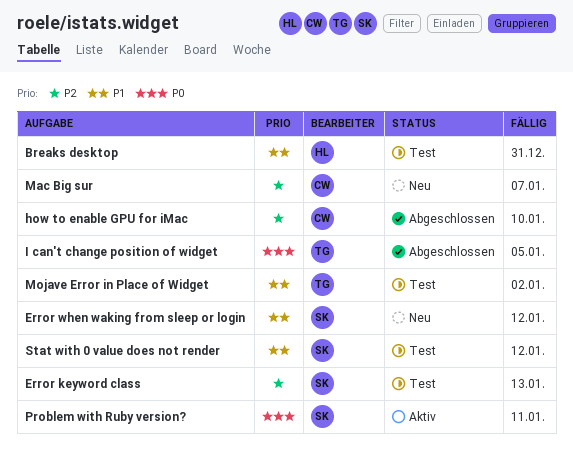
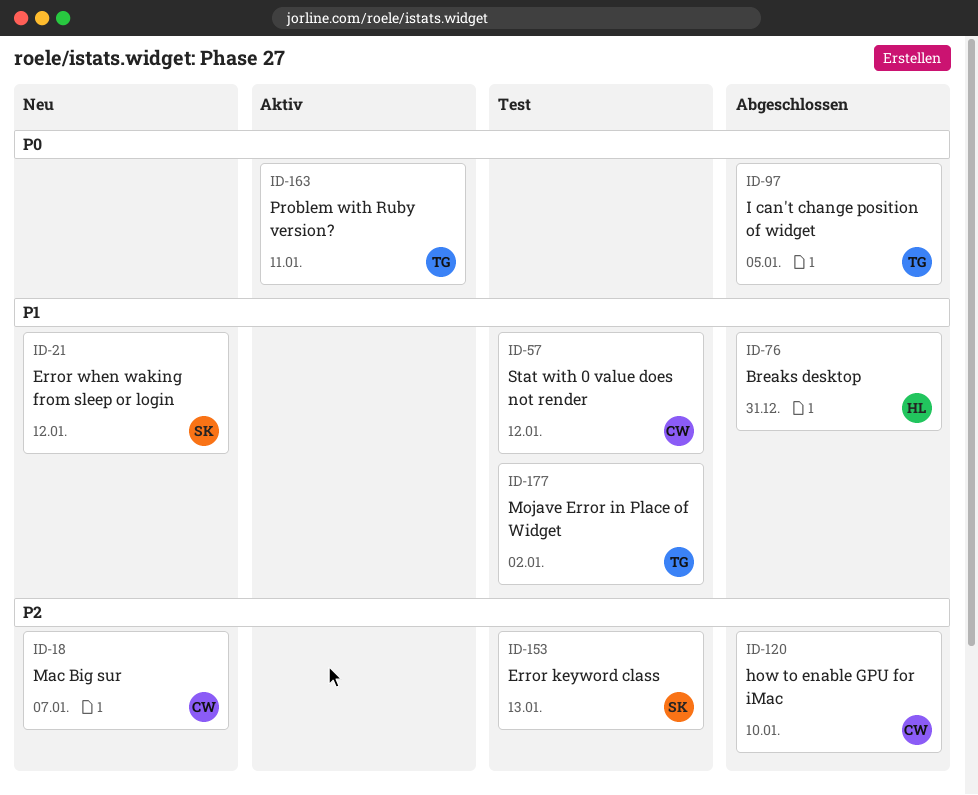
Breaks desktop, status: Test -> Abgeschlossen
Problem with Ruby version?, owner: SK -> TG
Stat with 0 value does not render, owner: SK -> CW

